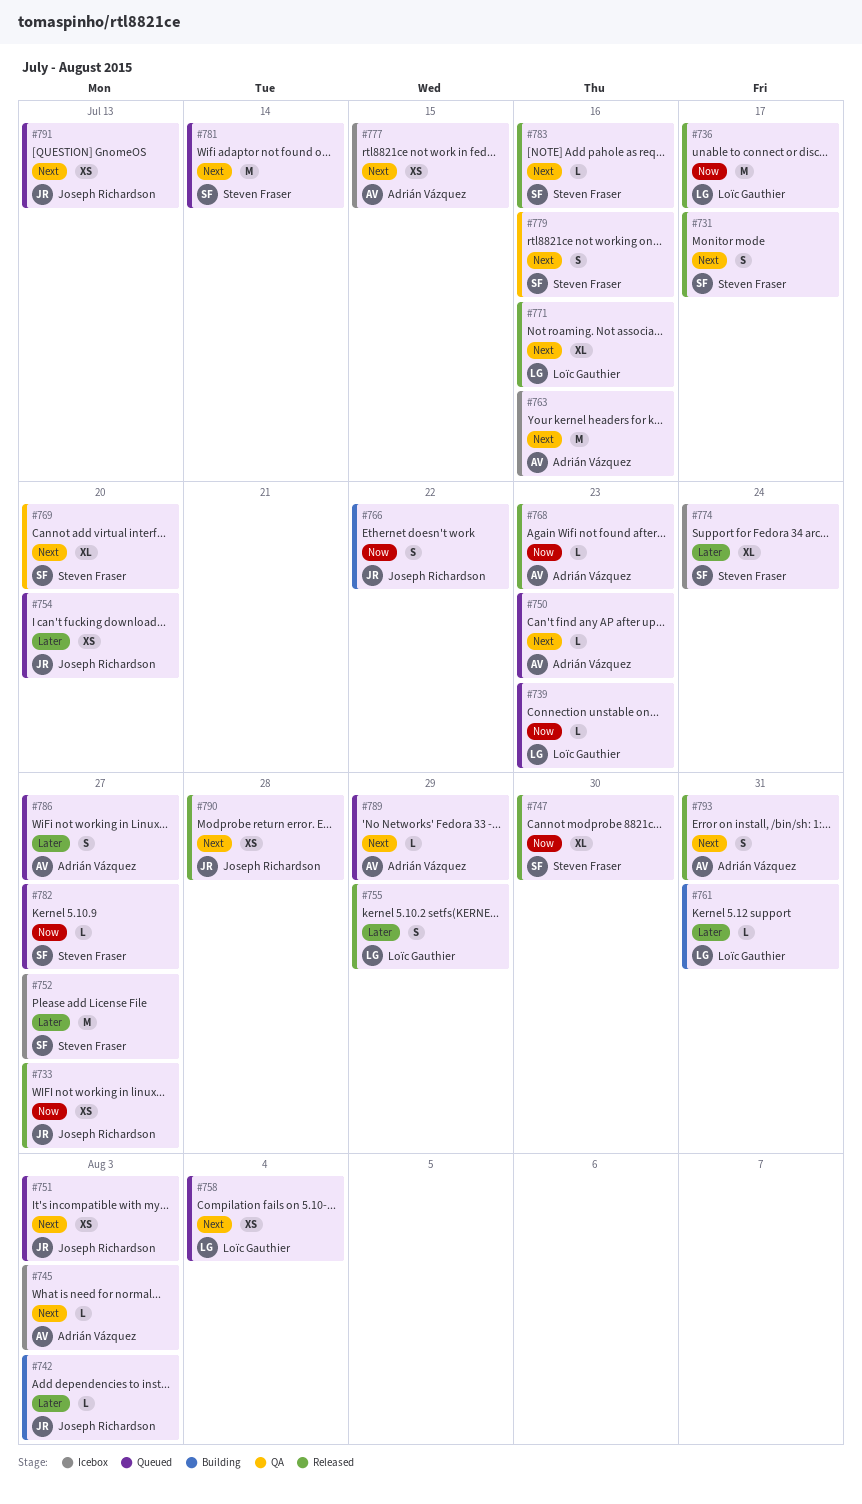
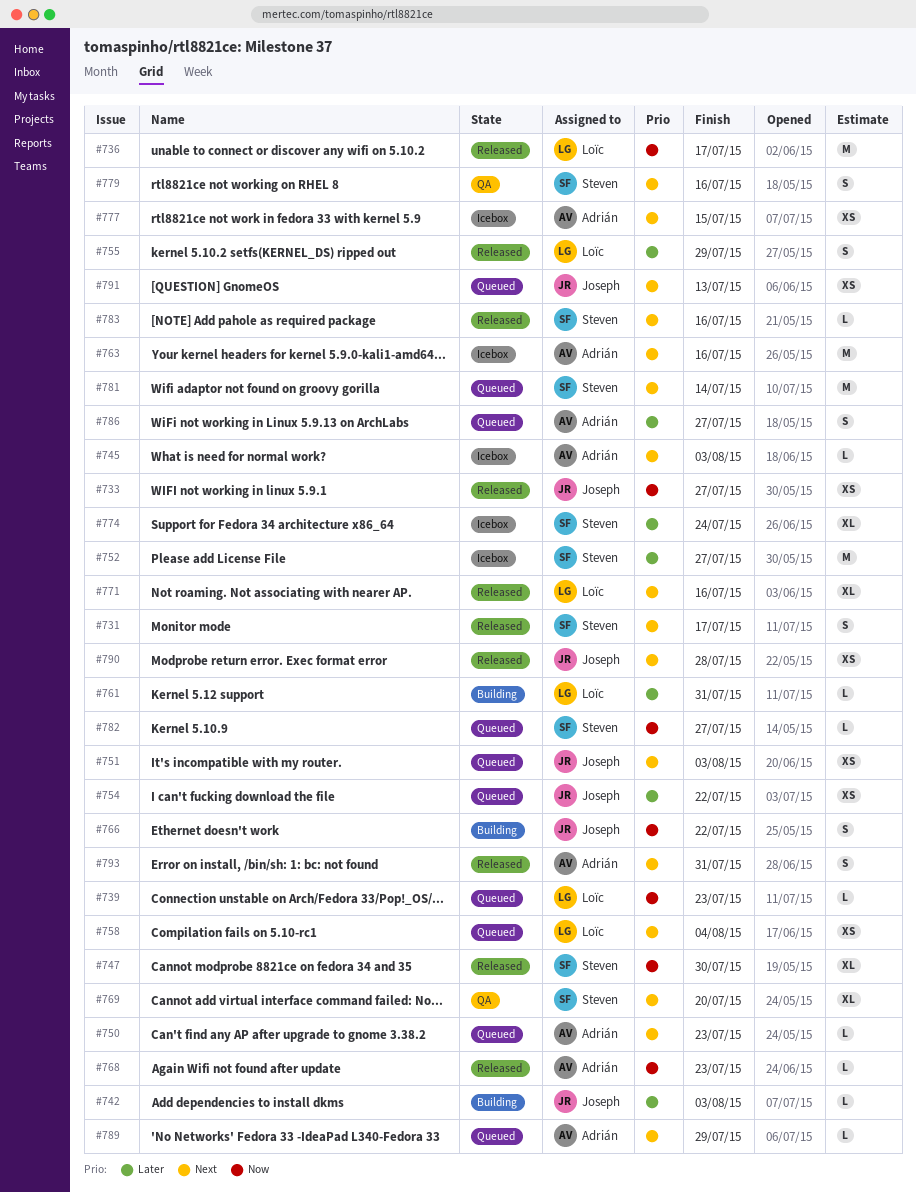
#754, due: Jul 20 -> Jul 22

